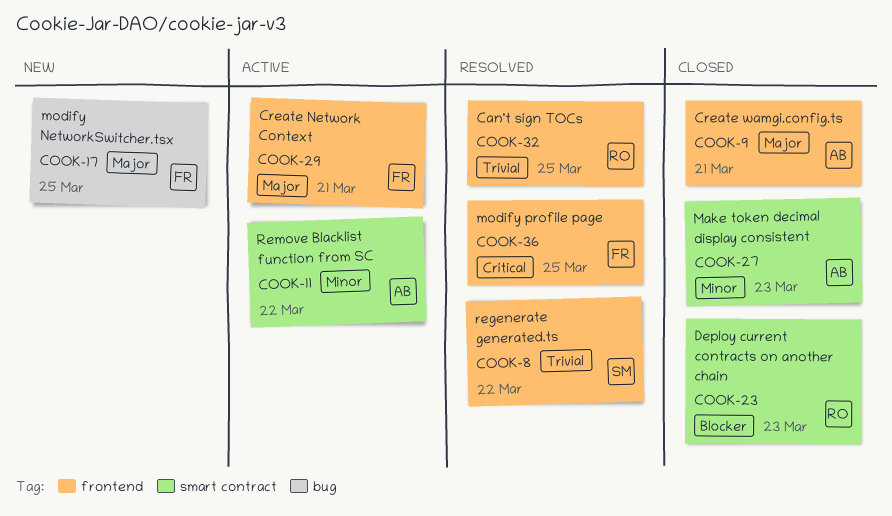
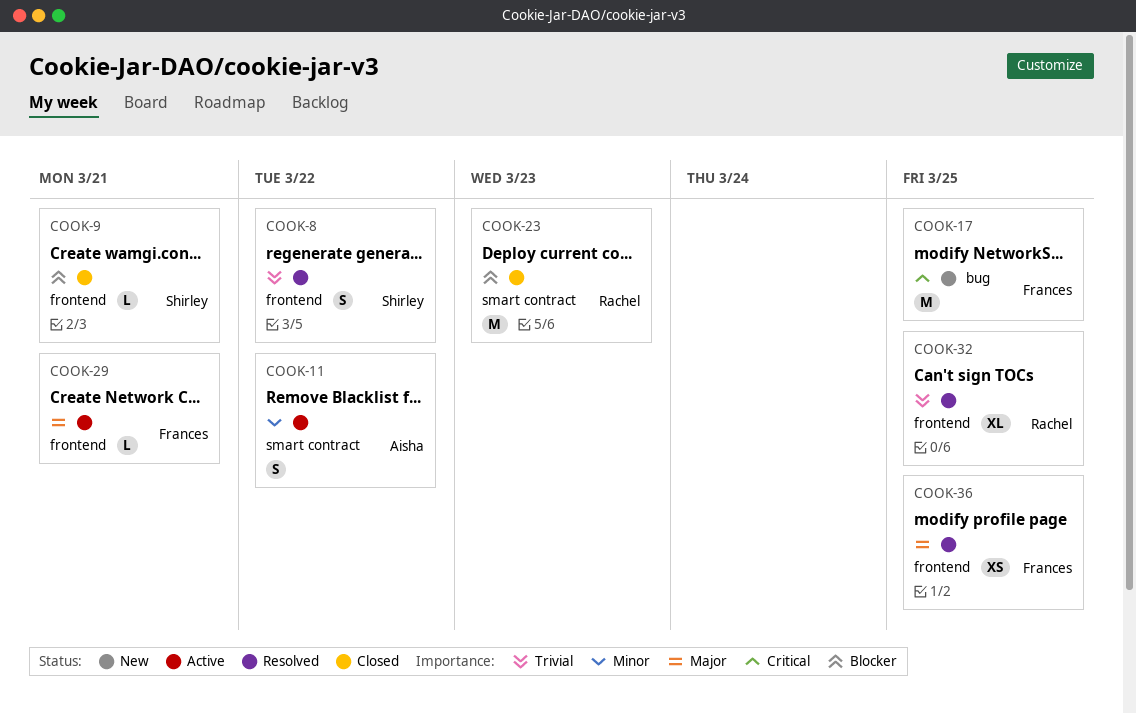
COOK-9, owner: Aisha -> Shirley
COOK-9, priority: Major -> Blocker
COOK-17, priority: Major -> Critical
COOK-27: present -> none
COOK-36, priority: Critical -> Major

